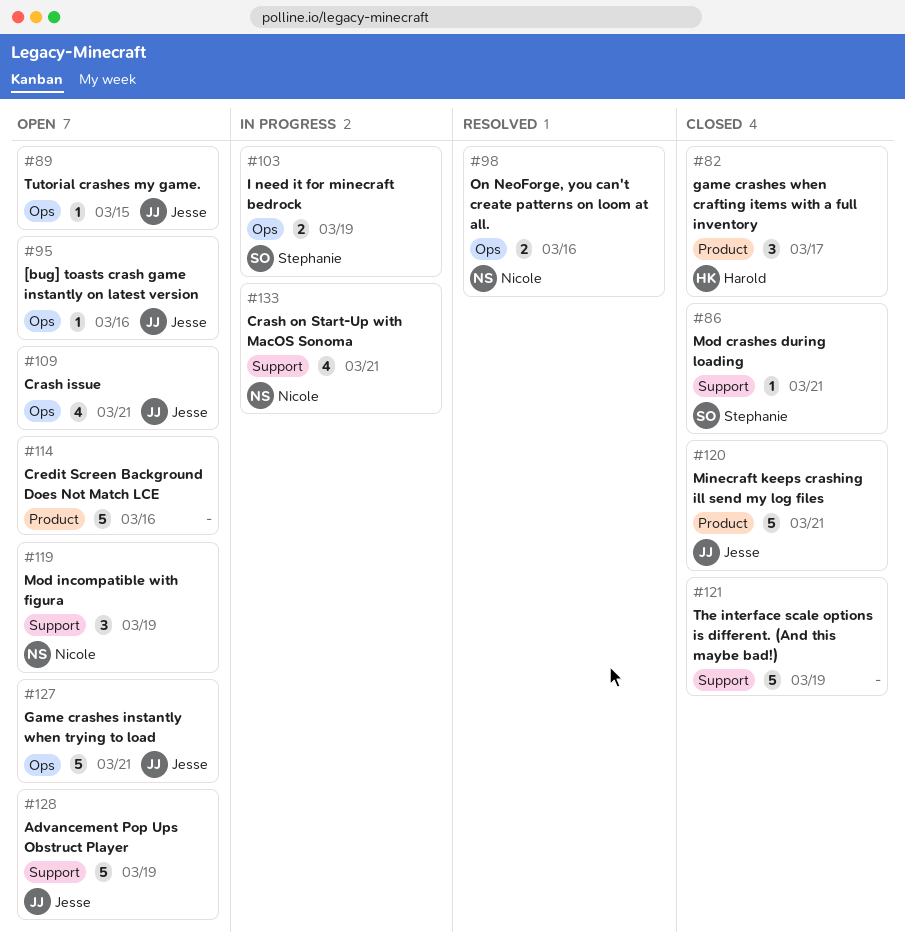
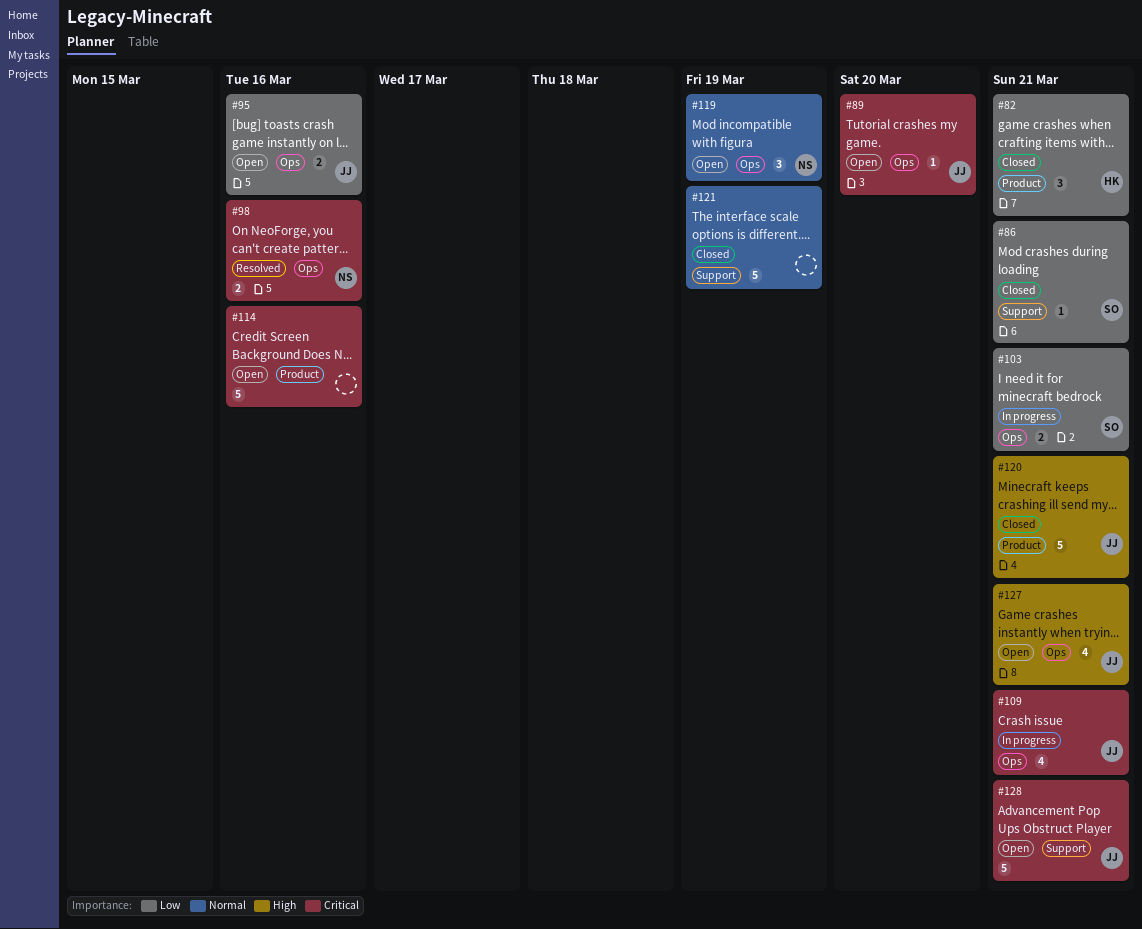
#82, due: Mar 17 -> Mar 21
#89, due: Mar 15 -> Mar 20
#95, estimate: 1 -> 2
#103, due: Mar 19 -> Mar 21
#109, status: Open -> In progress
#119, label: Support -> Ops
#127, estimate: 5 -> 4
#128, due: Mar 19 -> Mar 21
#133: present -> none

